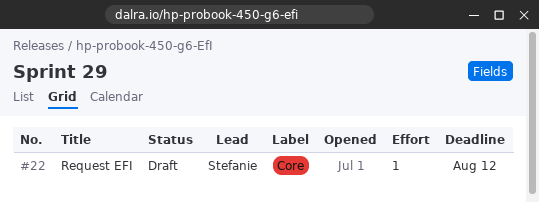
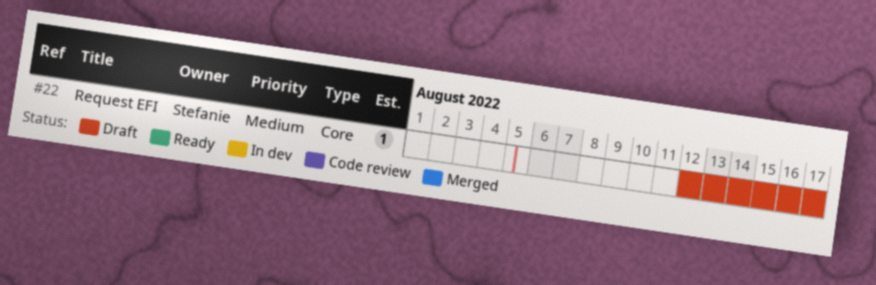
#22, due: Aug 12 -> Aug 17

